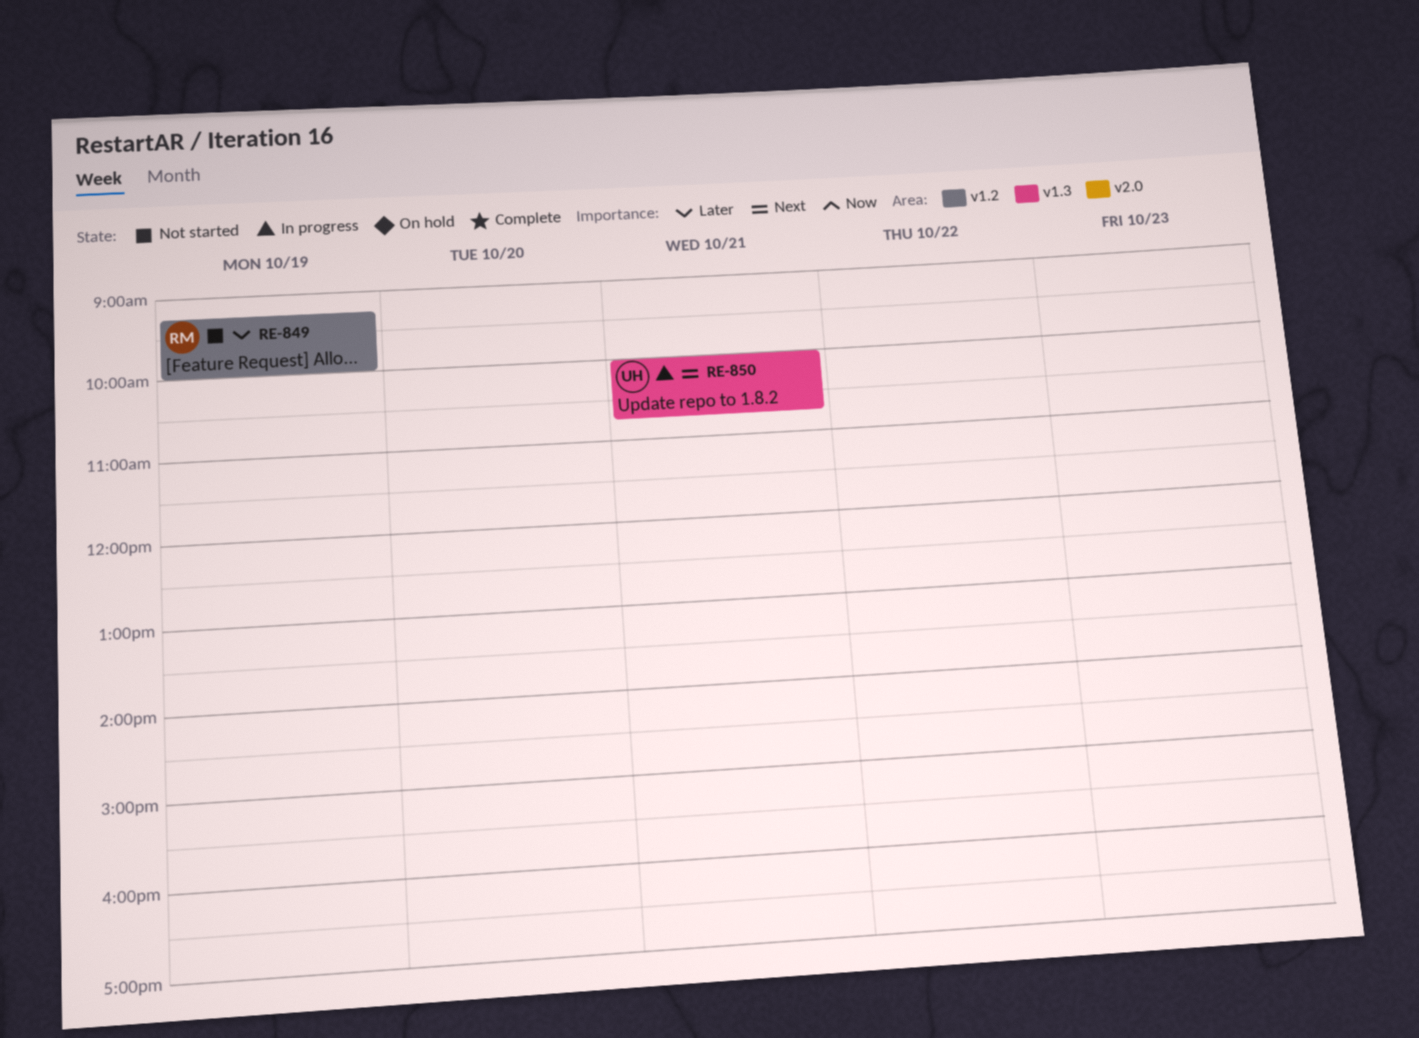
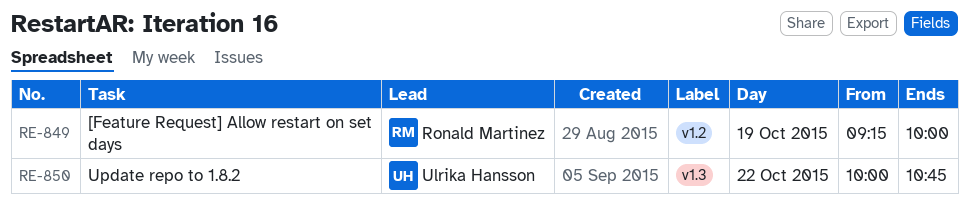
RE-850, day: Oct 21 -> Oct 22

